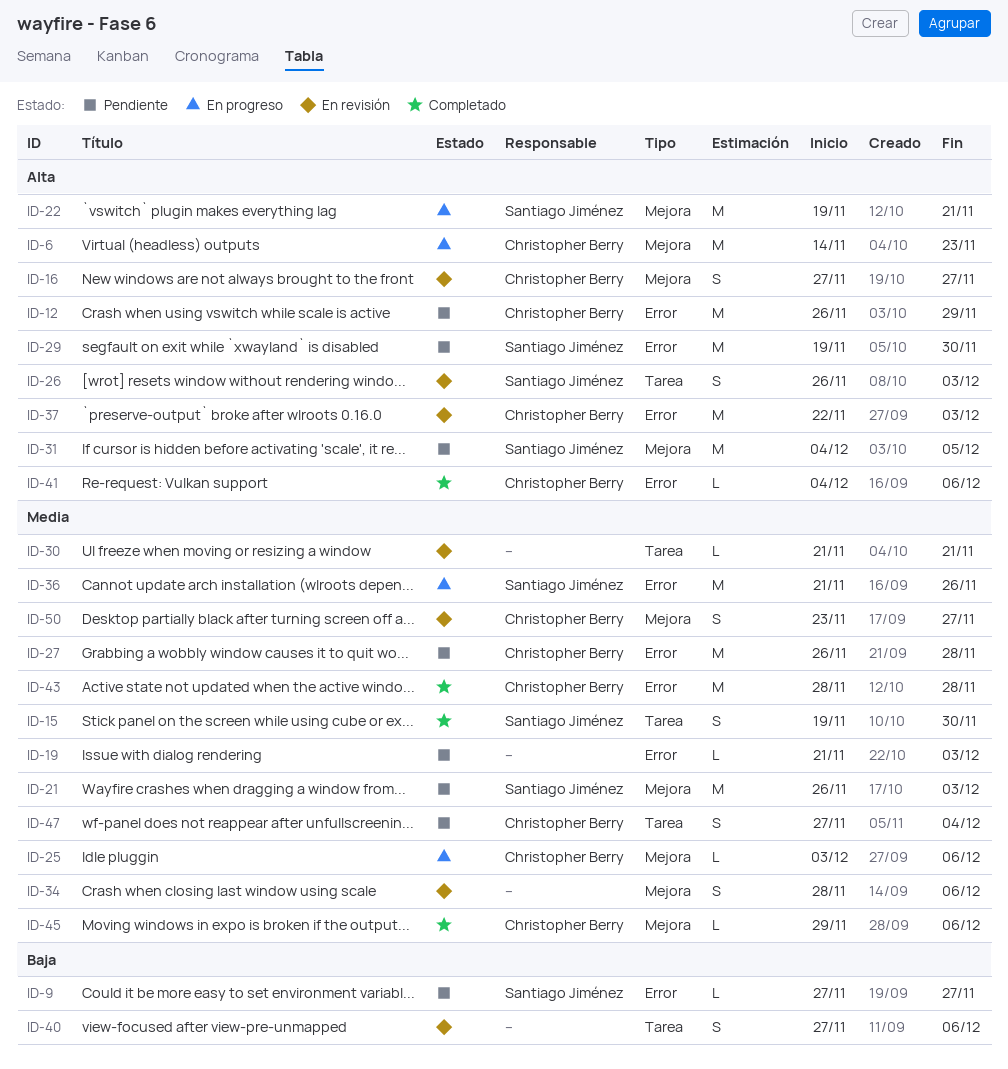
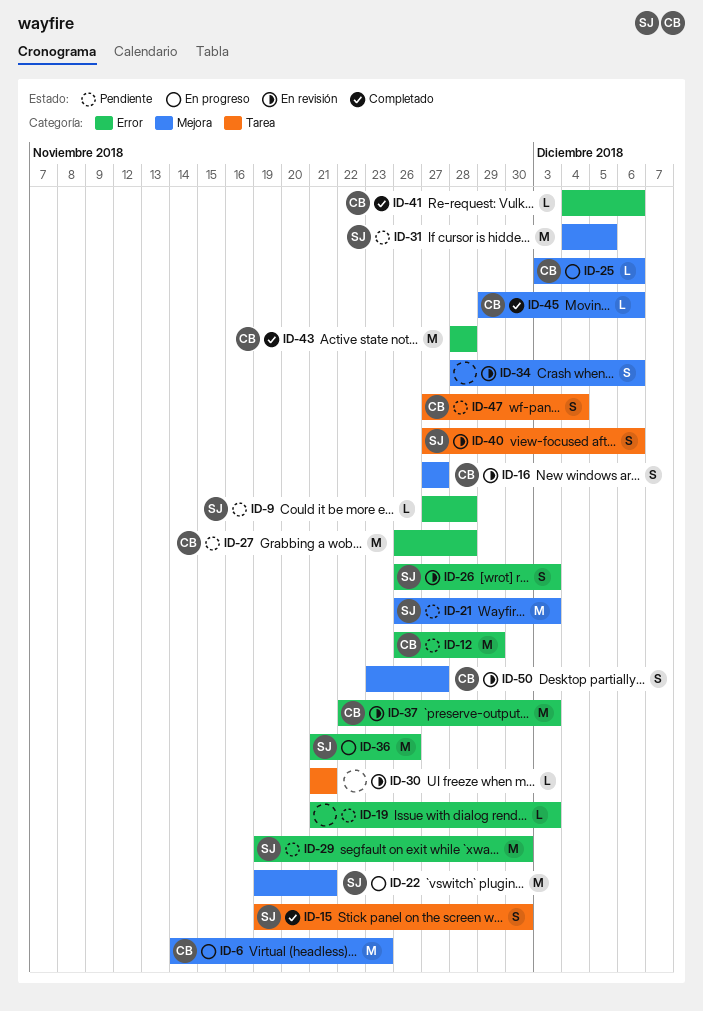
ID-9, due: Nov 27 -> Nov 28
ID-26, label: Tarea -> Error
ID-40, owner: none -> Santiago Jiménez

